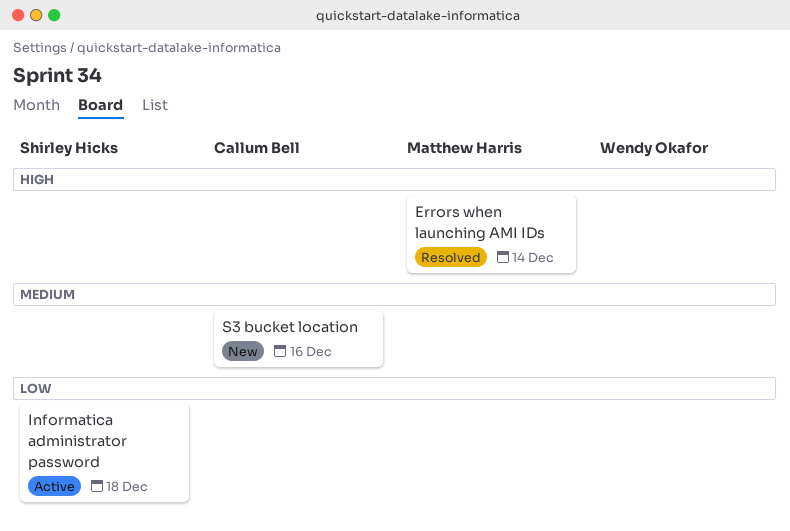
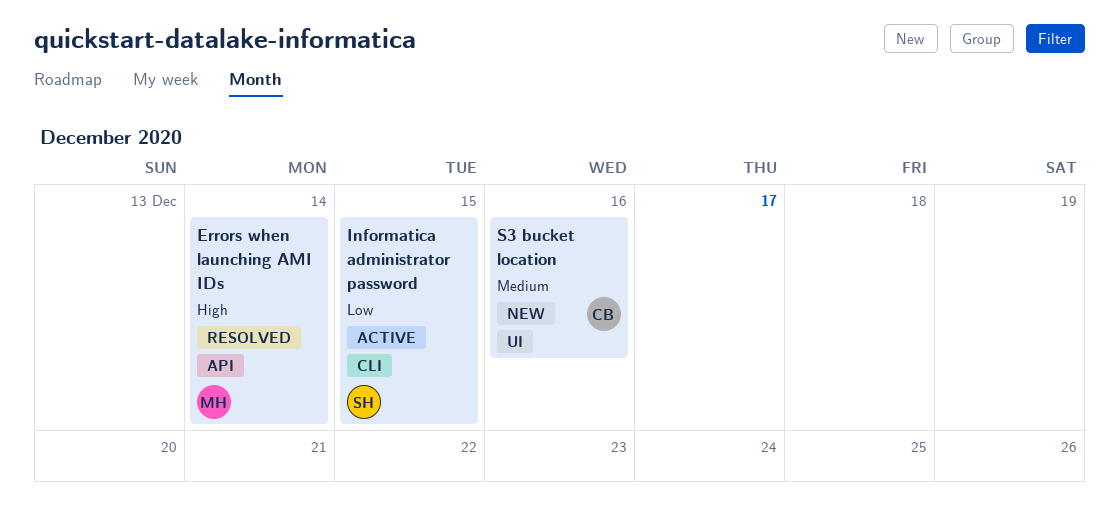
Informatica administrator password, due: Dec 18 -> Dec 15

